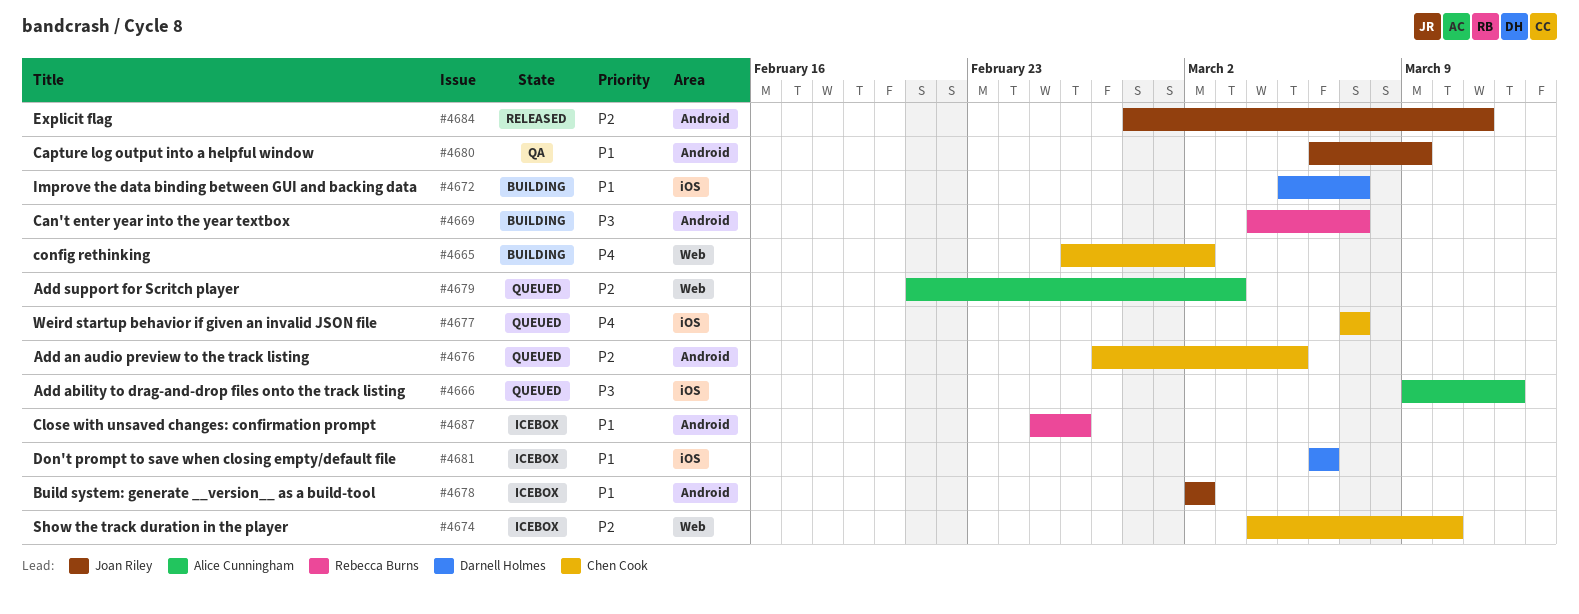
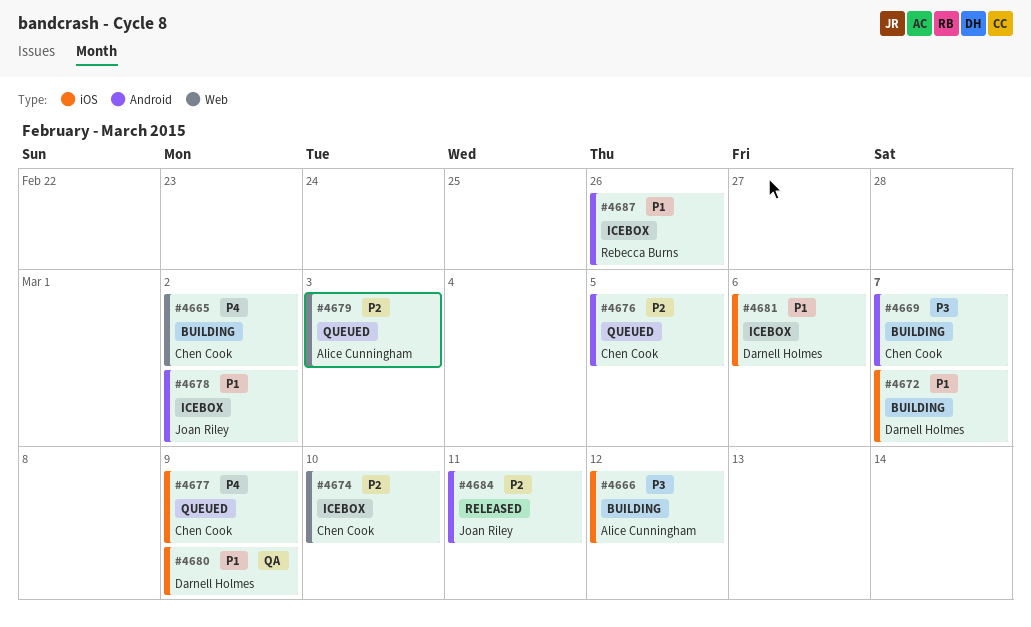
#4666, status: Queued -> Building
#4669, owner: Rebecca Burns -> Chen Cook
#4677, due: Mar 7 -> Mar 9
#4680, owner: Joan Riley -> Darnell Holmes
#4680, label: Android -> iOS

